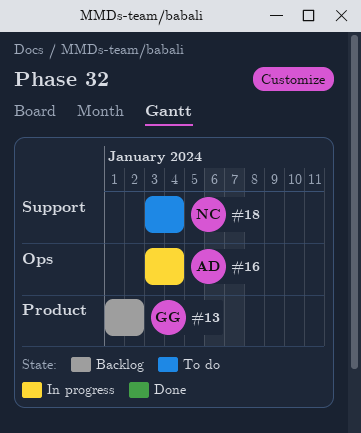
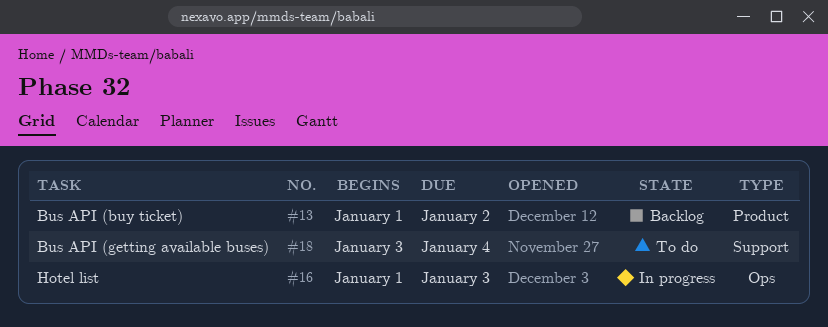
#16, start: Jan 3 -> Jan 1
#16, due: Jan 4 -> Jan 3

